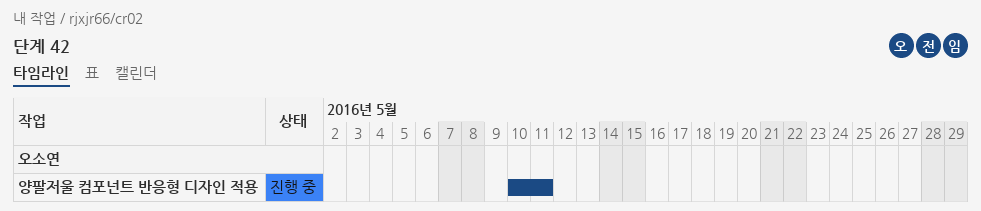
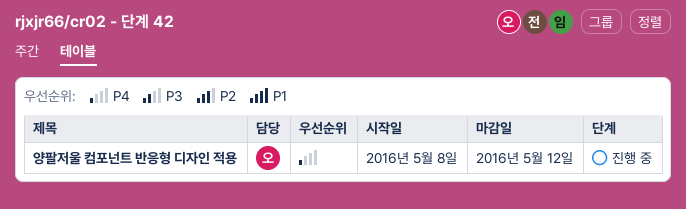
양팔저울 컴포넌트 반응형 디자인 적용, start: May 10 -> May 8
양팔저울 컴포넌트 반응형 디자인 적용, due: May 11 -> May 12

